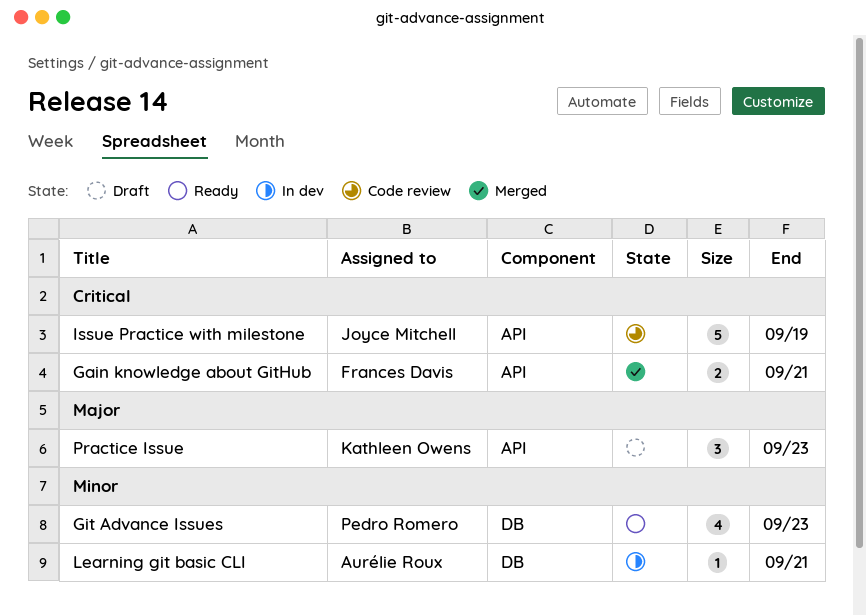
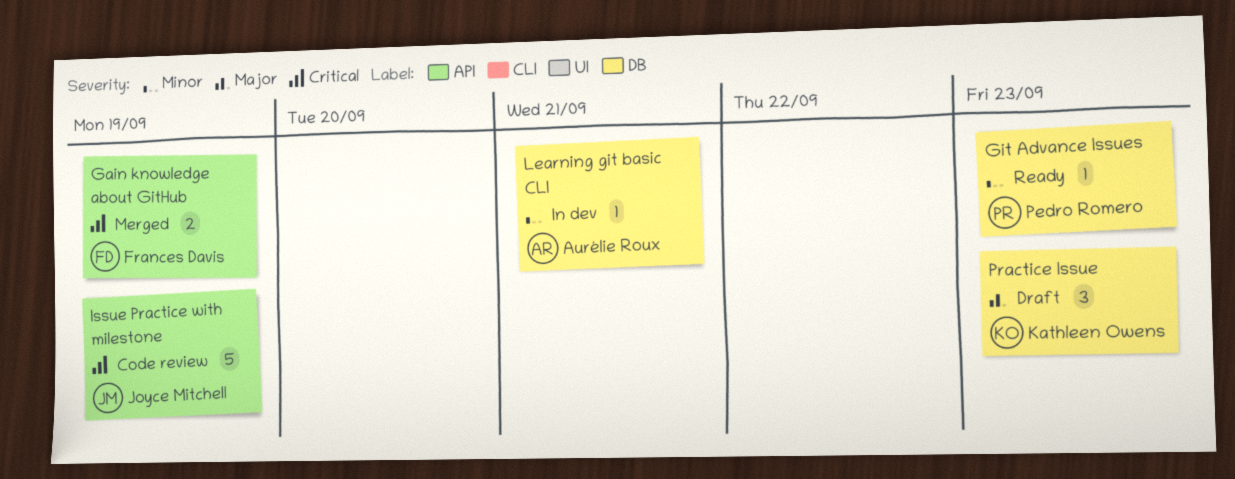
Gain knowledge about GitHub, due: Sep 21 -> Sep 19
Git Advance Issues, estimate: 4 -> 1
Practice Issue, label: API -> DB

